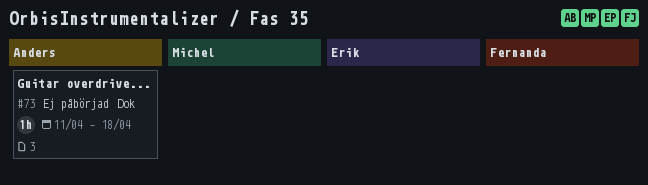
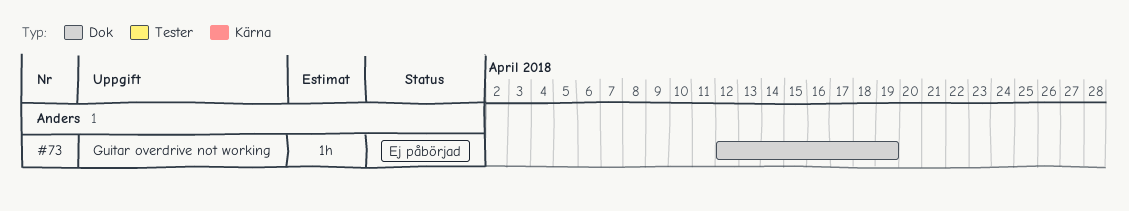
#73, start: Apr 11 -> Apr 12
#73, due: Apr 18 -> Apr 19

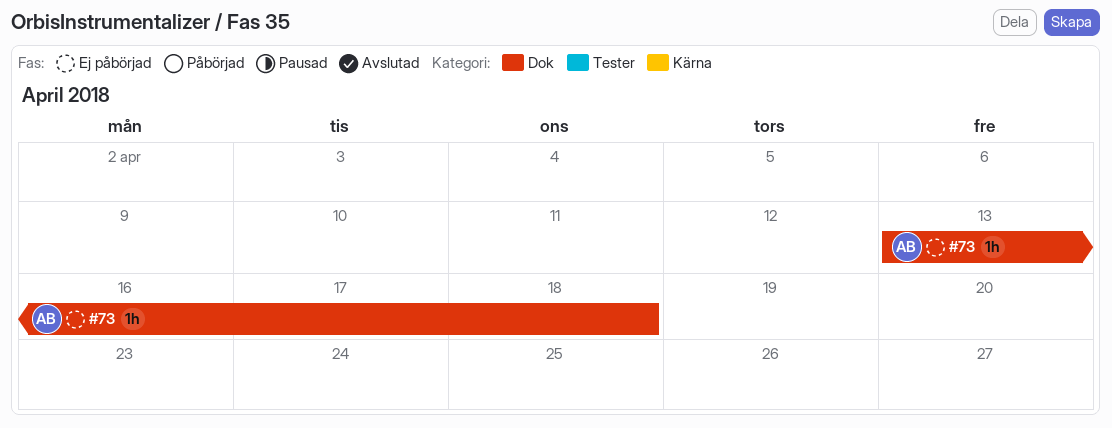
#73, start: Apr 12 -> Apr 13
#73, due: Apr 19 -> Apr 18

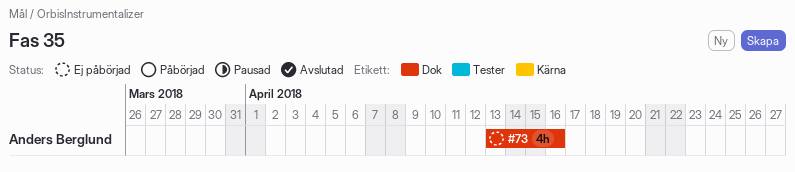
#73, estimate: 1h -> 4h
#73, due: Apr 18 -> Apr 16

